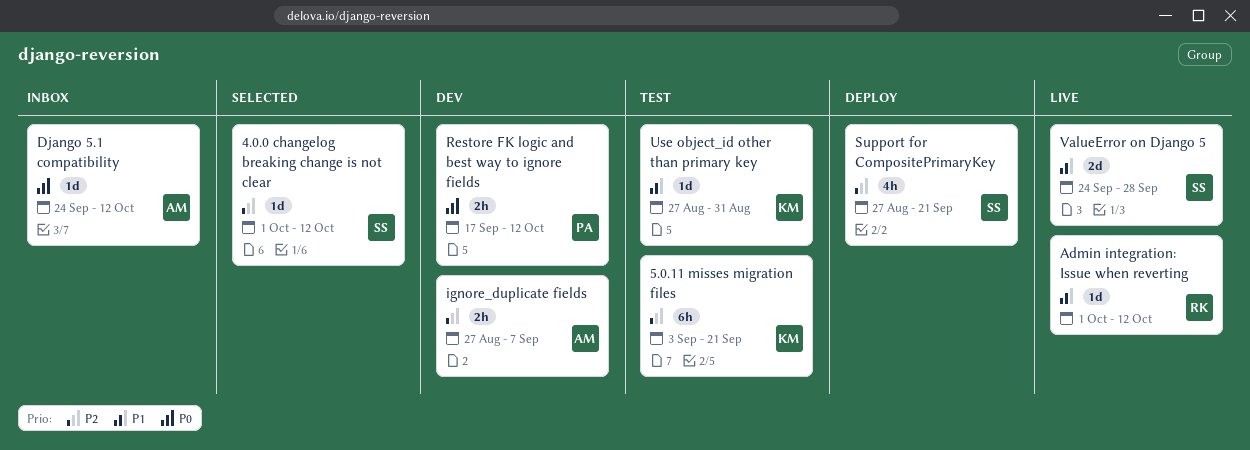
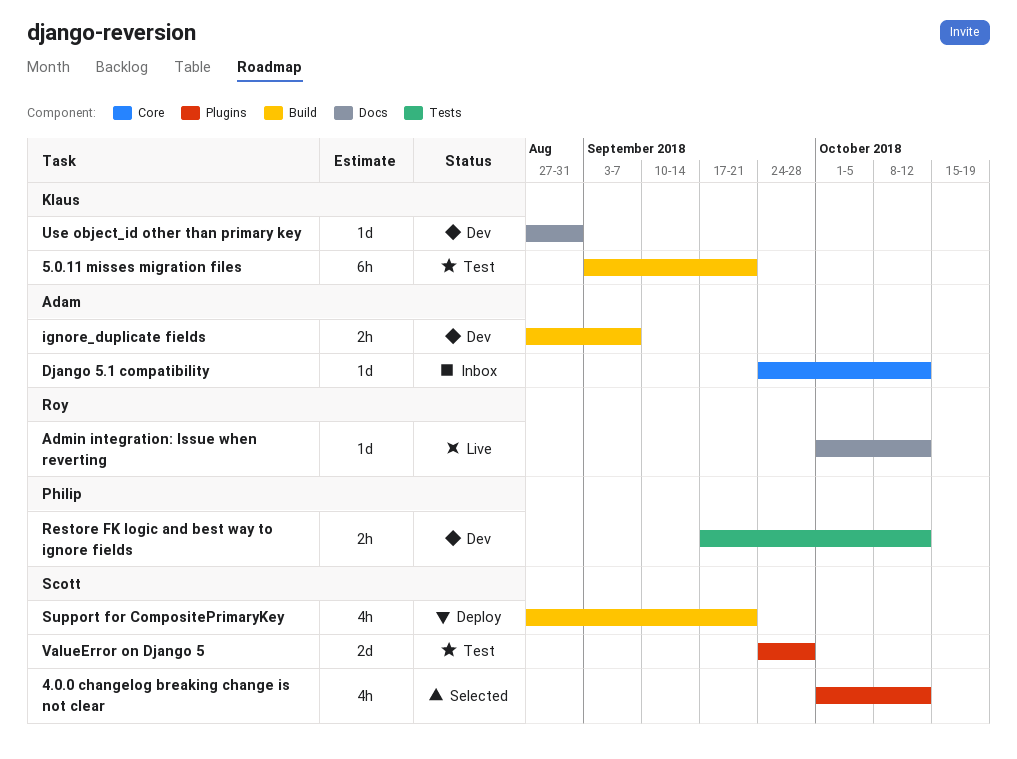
4.0.0 changelog breaking change is not clear, estimate: 1d -> 4h
Use object_id other than primary key, status: Test -> Dev
ValueError on Django 5, status: Live -> Test

